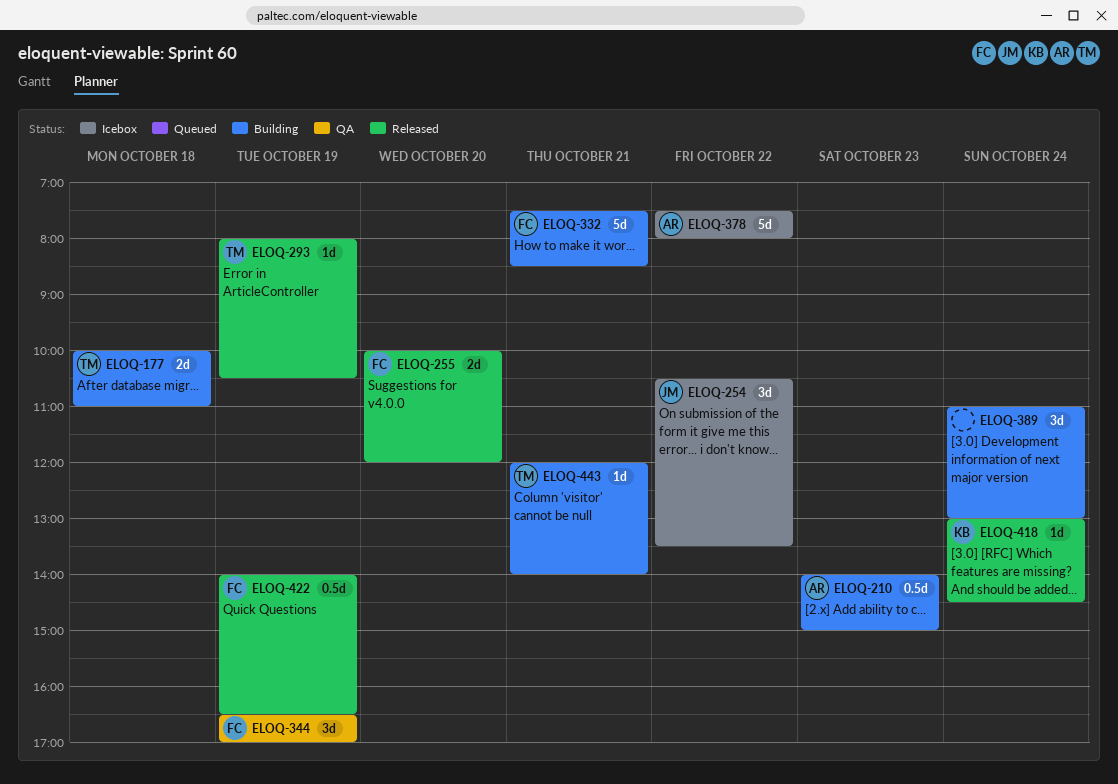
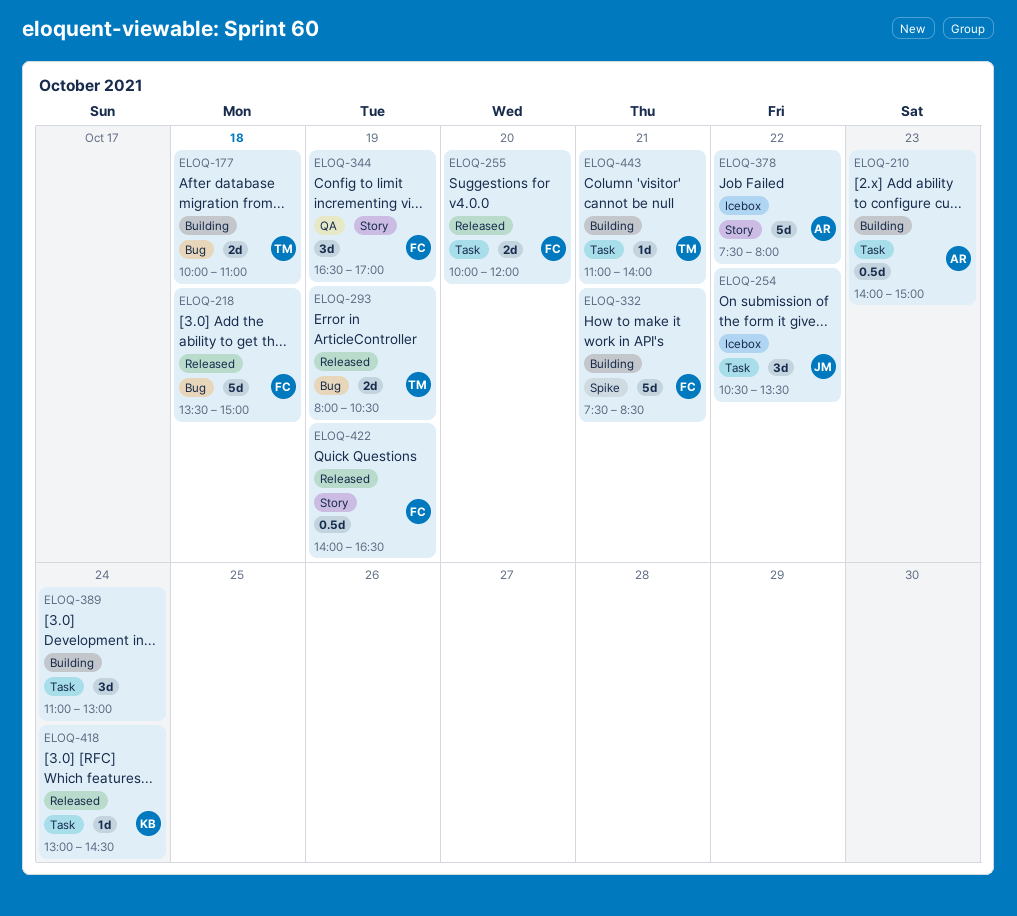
ELOQ-218: none -> present
ELOQ-293, estimate: 1d -> 2d
ELOQ-443, begins: 12:00 -> 11:00

